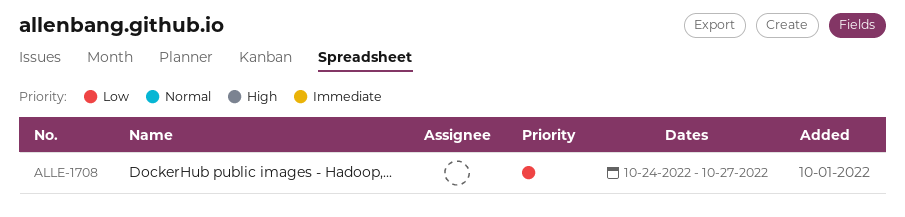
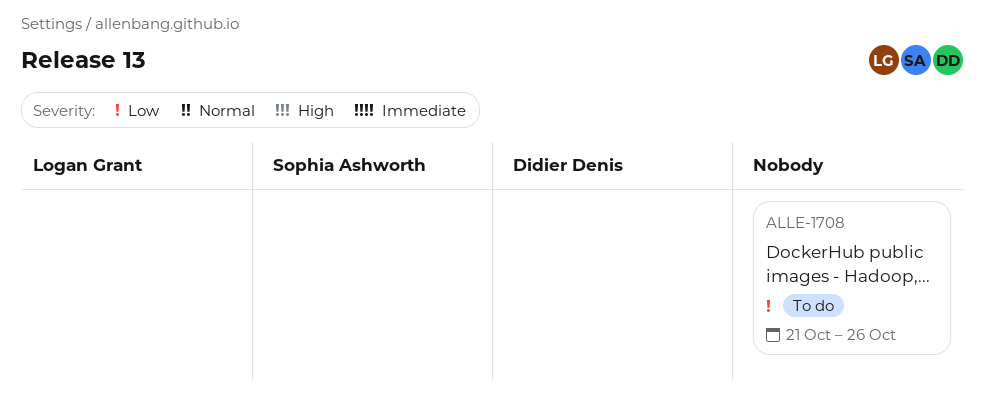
ALLE-1708, start: Oct 24 -> Oct 21
ALLE-1708, due: Oct 27 -> Oct 26

